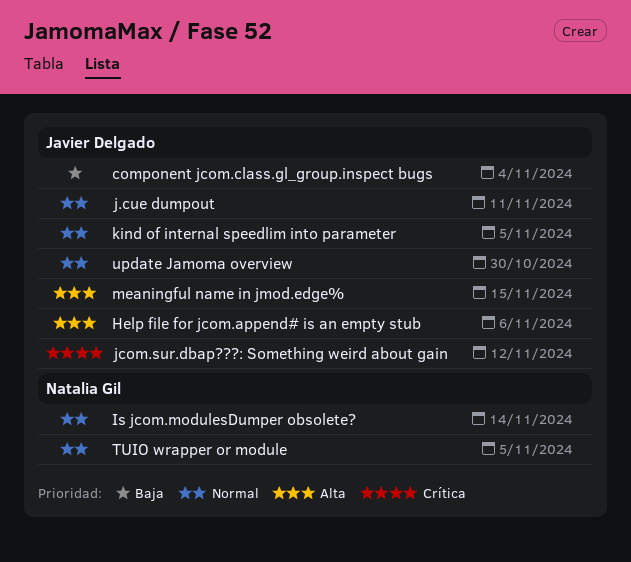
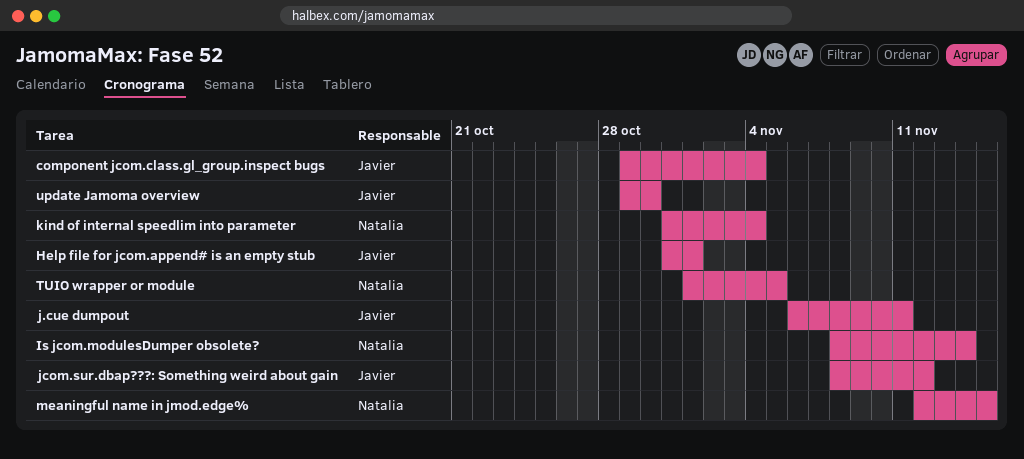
Help file for jcom.append# is an empty stub, due: Nov 6 -> Nov 1
kind of internal speedlim into parameter, owner: Javier Delgado -> Natalia Gil
kind of internal speedlim into parameter, due: Nov 5 -> Nov 4
meaningful name in jmod.edge%, owner: Javier Delgado -> Natalia Gil

